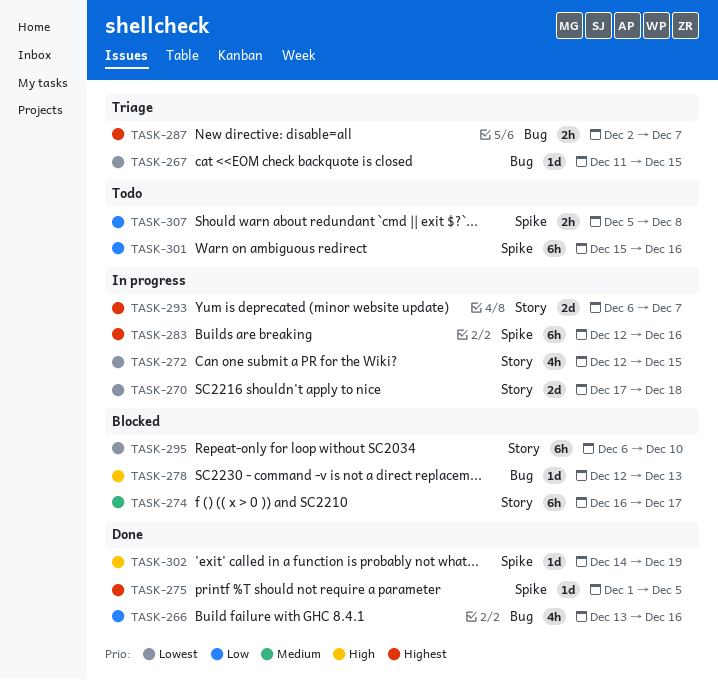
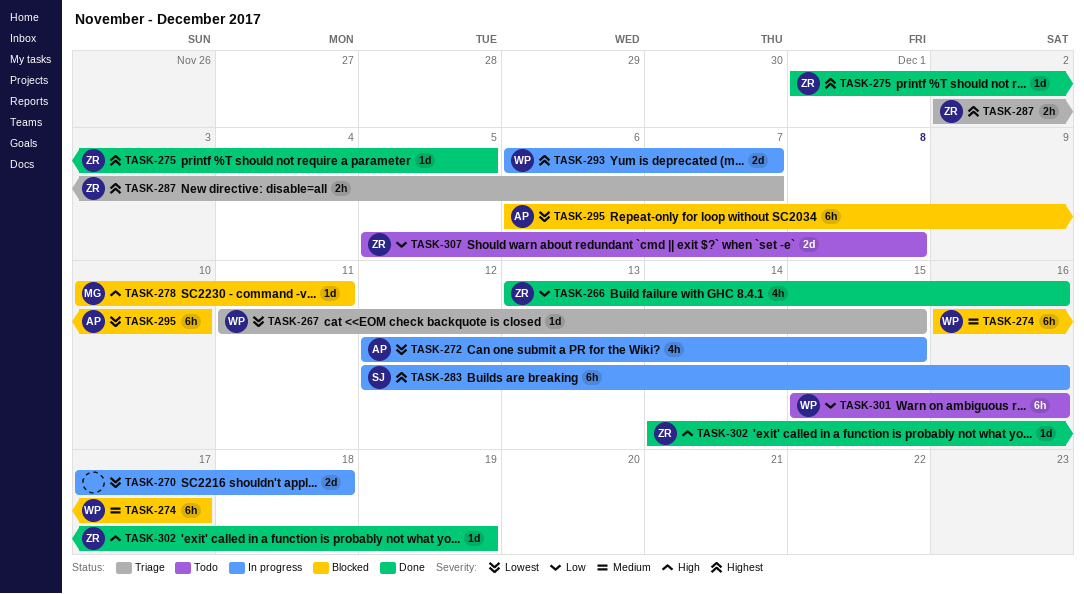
TASK-278, start: Dec 12 -> Dec 10
TASK-278, due: Dec 13 -> Dec 11
TASK-307, estimate: 2h -> 2d

